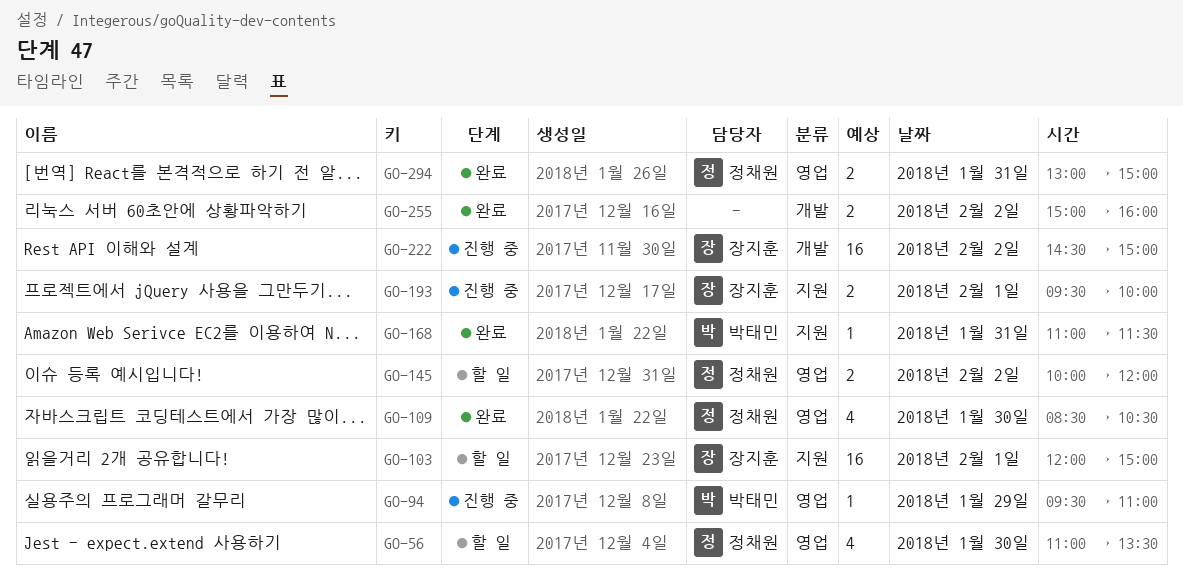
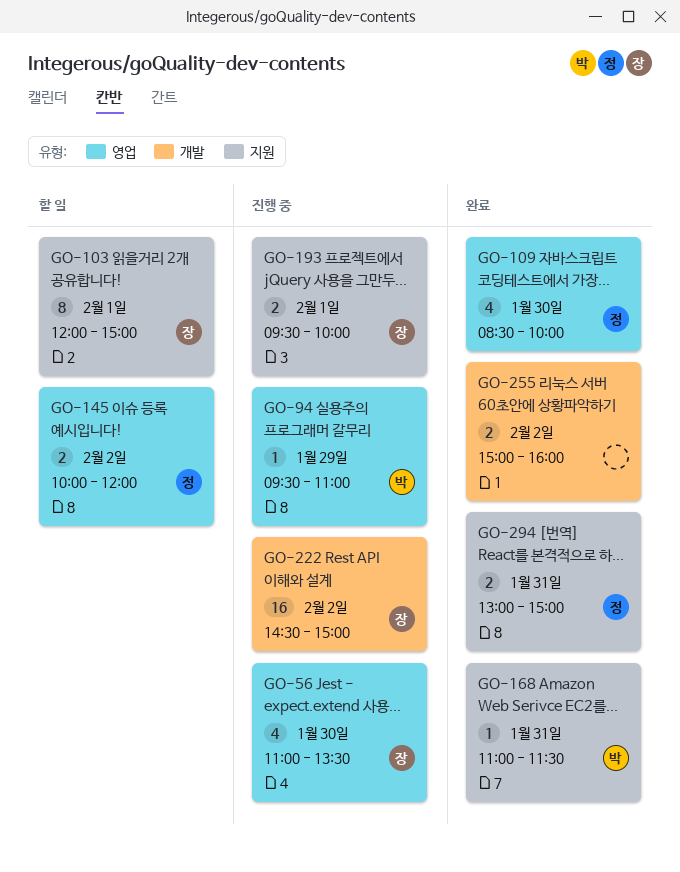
GO-56, status: 할 일 -> 진행 중
GO-56, owner: 정채원 -> 장지훈
GO-103, estimate: 16 -> 8
GO-109, ends: 10:30 -> 10:00
GO-294, label: 영업 -> 지원

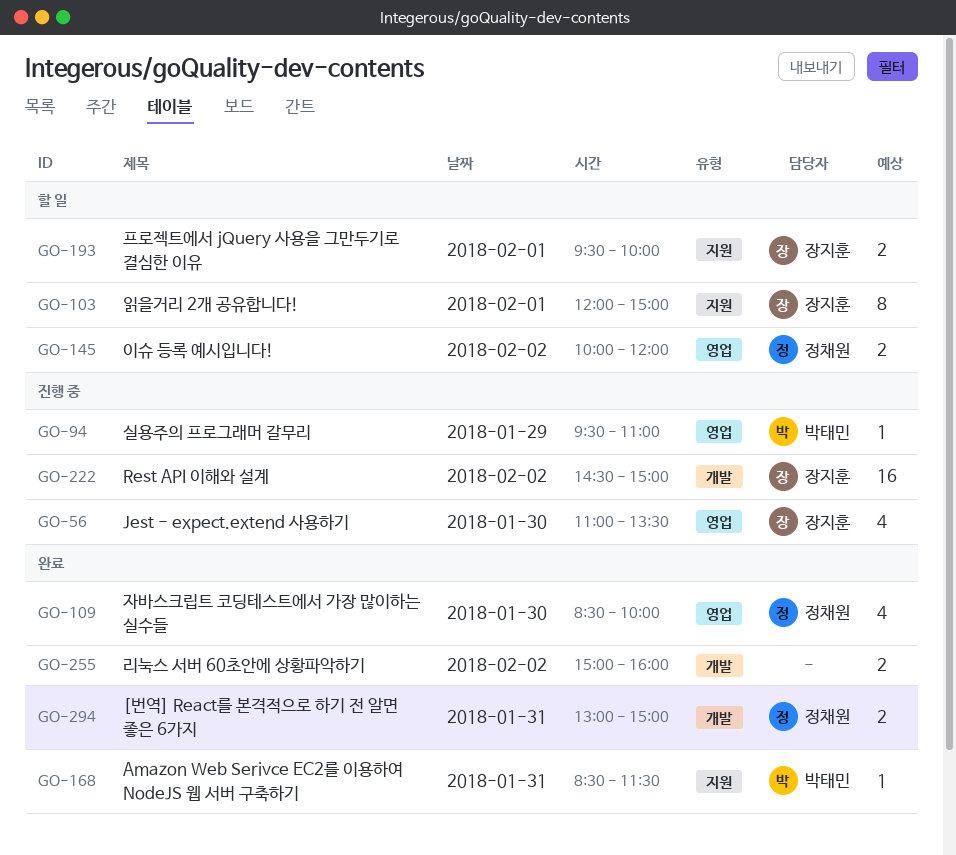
GO-168, begins: 11:00 -> 08:30
GO-193, status: 진행 중 -> 할 일
GO-294, label: 지원 -> 개발

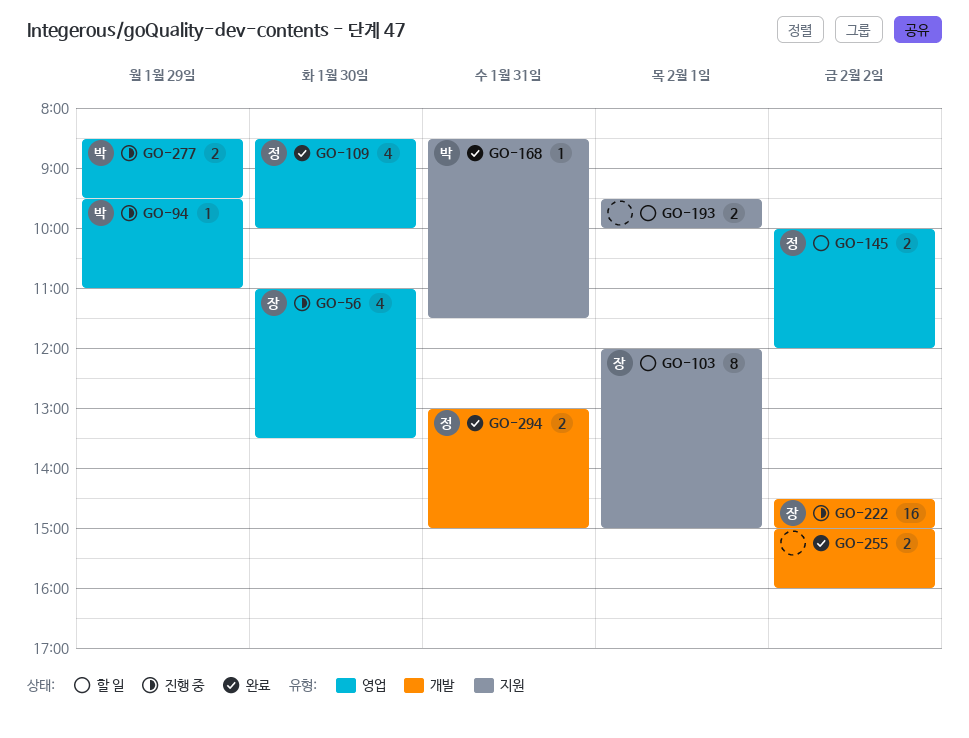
GO-193, owner: 장지훈 -> none
GO-277: none -> present

